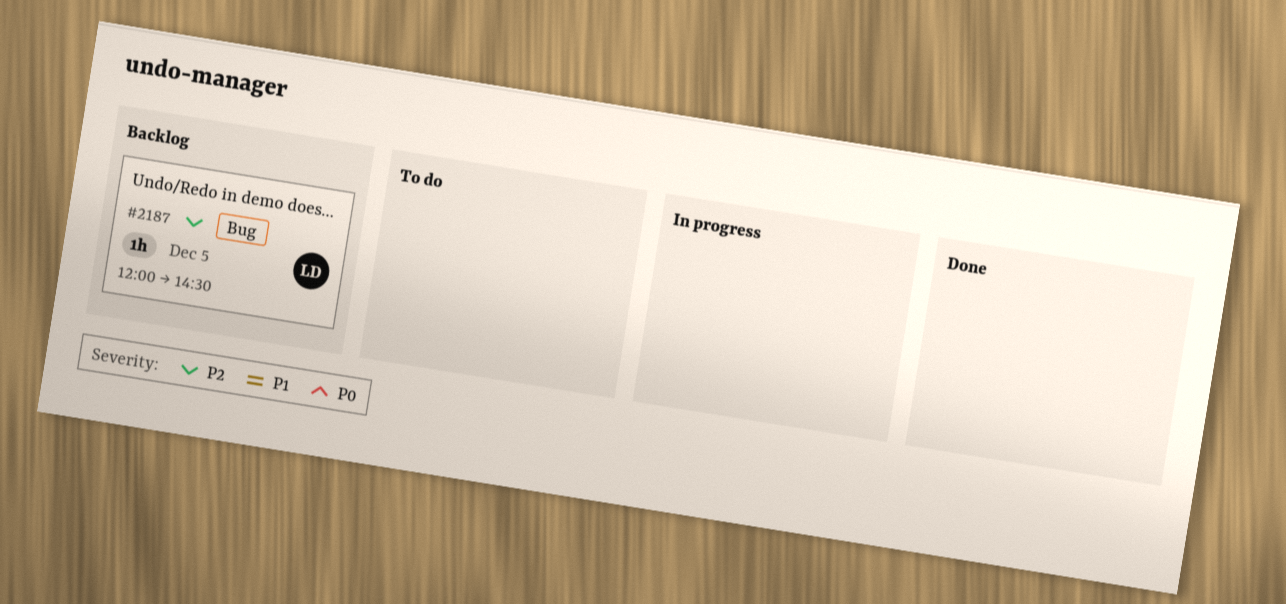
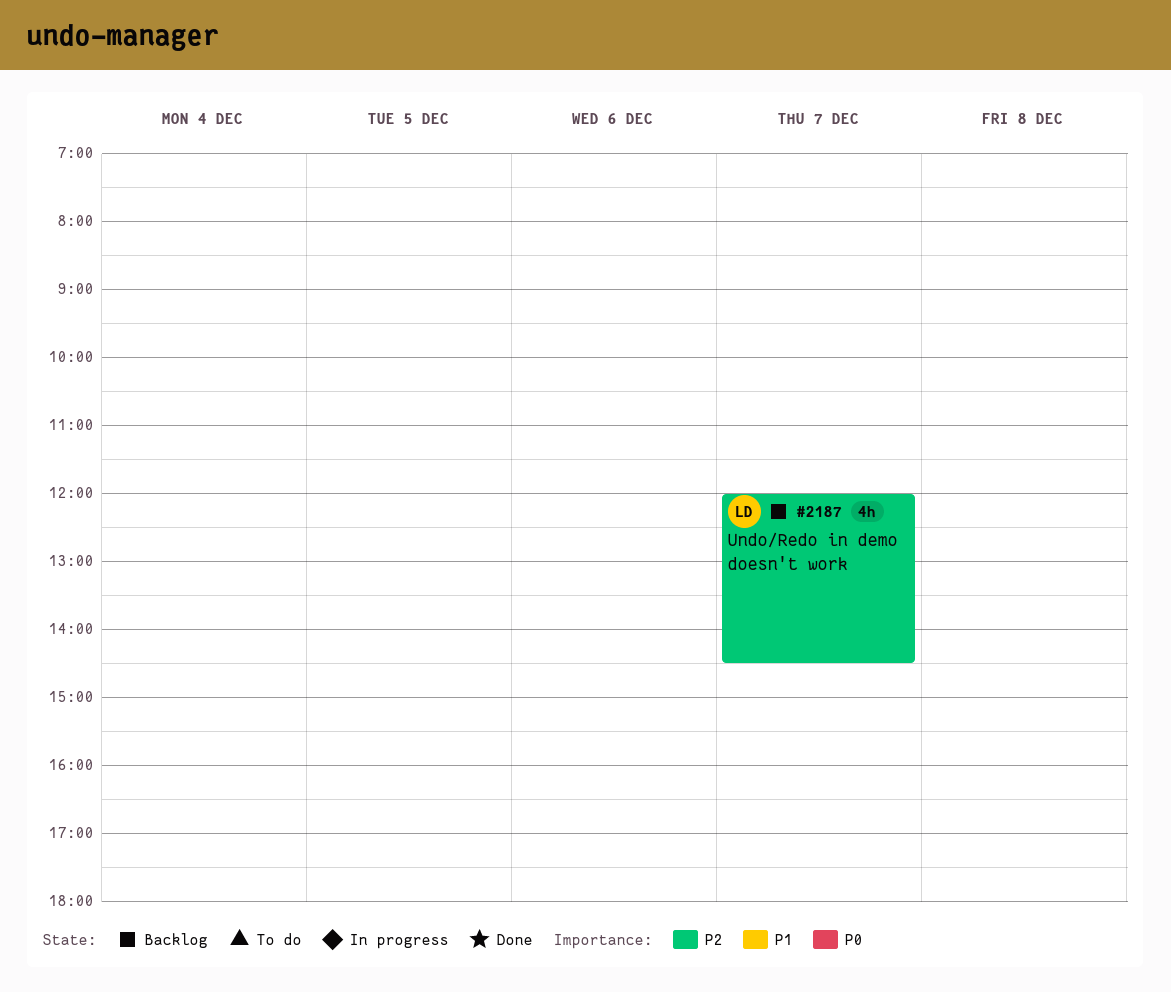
#2187, estimate: 1h -> 4h
#2187, day: Dec 5 -> Dec 7

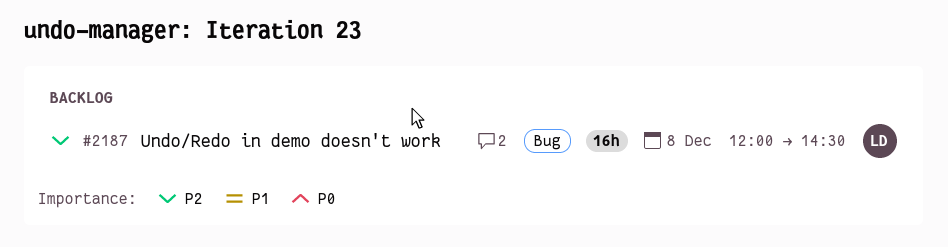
#2187, estimate: 4h -> 16h
#2187, day: Dec 7 -> Dec 8

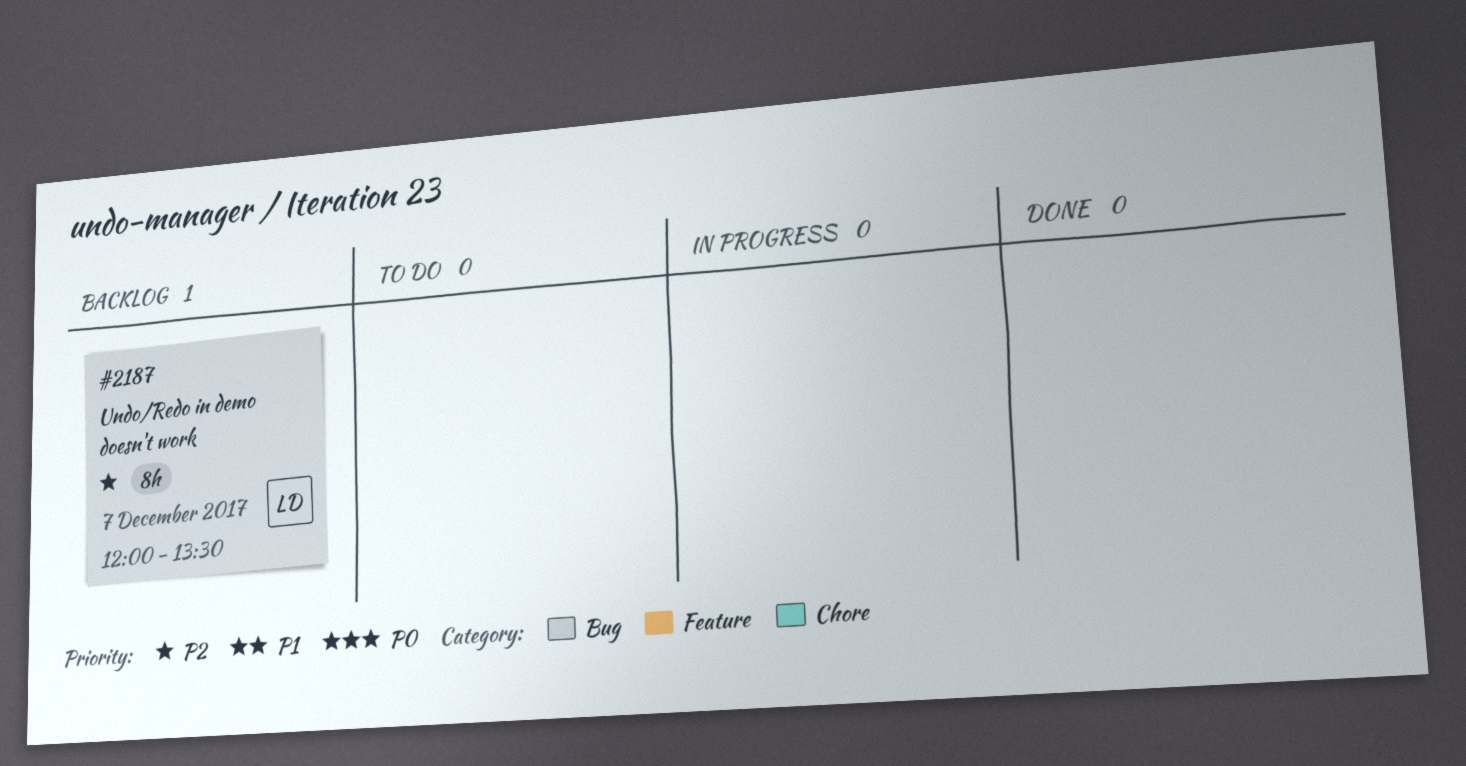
#2187, estimate: 16h -> 8h
#2187, day: Dec 8 -> Dec 7
#2187, ends: 14:30 -> 13:30

